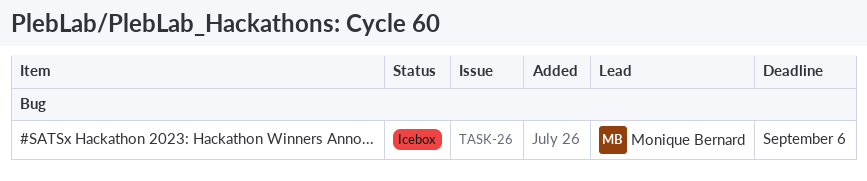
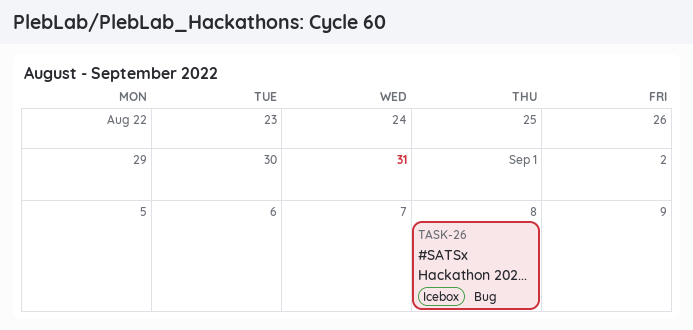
TASK-26, due: Sep 6 -> Sep 8

